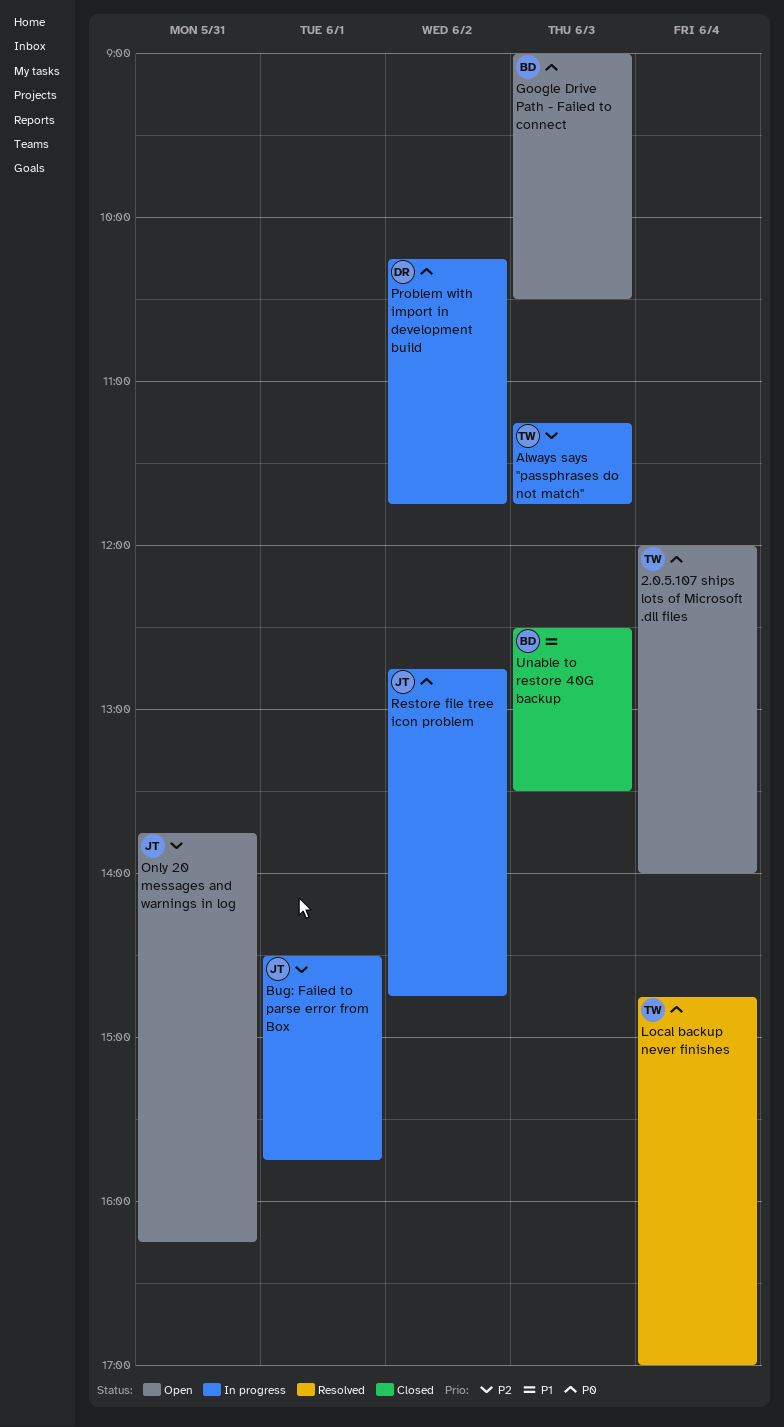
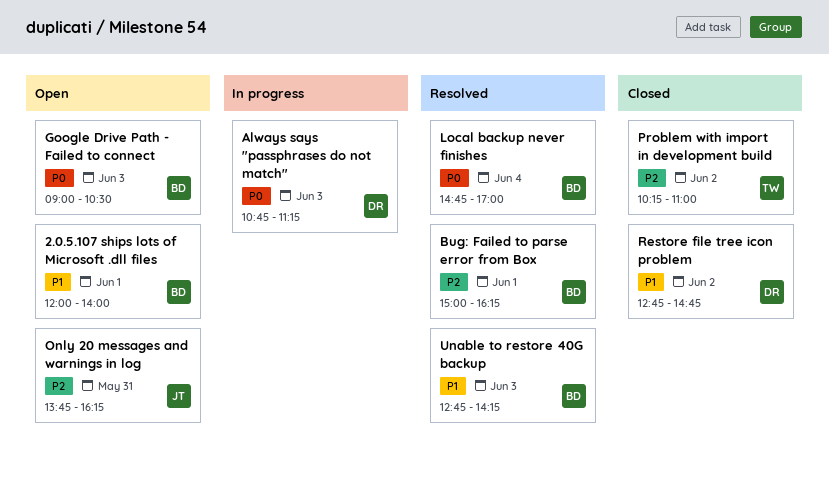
2.0.5.107 ships lots of Microsoft .dll files, owner: TW -> BD
2.0.5.107 ships lots of Microsoft .dll files, priority: P0 -> P1
2.0.5.107 ships lots of Microsoft .dll files, day: Jun 4 -> Jun 1
Always says "passphrases do not match", owner: TW -> DR
Always says "passphrases do not match", priority: P2 -> P0
Always says "passphrases do not match", begins: 11:15 -> 10:45
Always says "passphrases do not match", ends: 11:45 -> 11:15
Bug: Failed to parse error from Box, status: In progress -> Resolved
Bug: Failed to parse error from Box, owner: JT -> BD
Bug: Failed to parse error from Box, begins: 14:30 -> 15:00
Bug: Failed to parse error from Box, ends: 15:45 -> 16:15
Local backup never finishes, owner: TW -> BD
Problem with import in development build, status: In progress -> Closed
Problem with import in development build, owner: DR -> TW
Problem with import in development build, priority: P0 -> P2
Problem with import in development build, ends: 11:45 -> 11:00
Restore file tree icon problem, status: In progress -> Closed
Restore file tree icon problem, owner: JT -> DR
Restore file tree icon problem, priority: P0 -> P1
Unable to restore 40G backup, status: Closed -> Resolved
Unable to restore 40G backup, begins: 12:30 -> 12:45
Unable to restore 40G backup, ends: 13:30 -> 14:15

